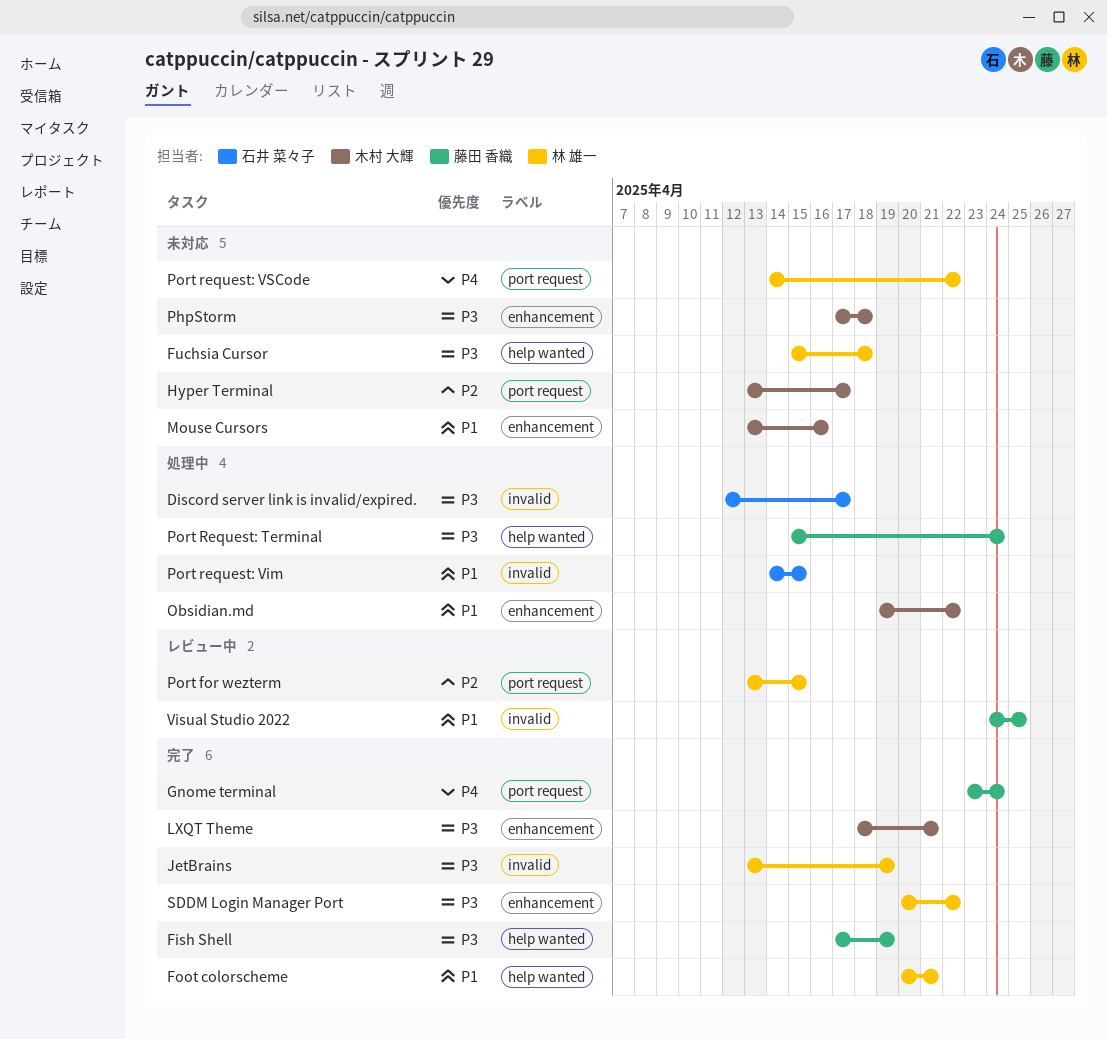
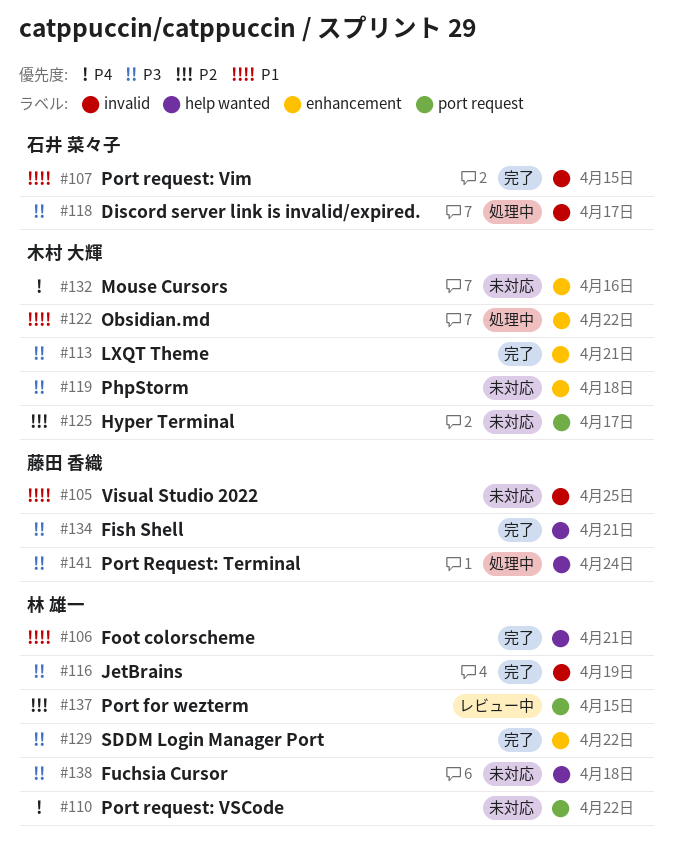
Fish Shell, due: Apr 19 -> Apr 21
Gnome terminal: present -> none
Mouse Cursors, priority: P1 -> P4
Port request: Vim, status: 処理中 -> 完了
Visual Studio 2022, status: レビュー中 -> 未対応

